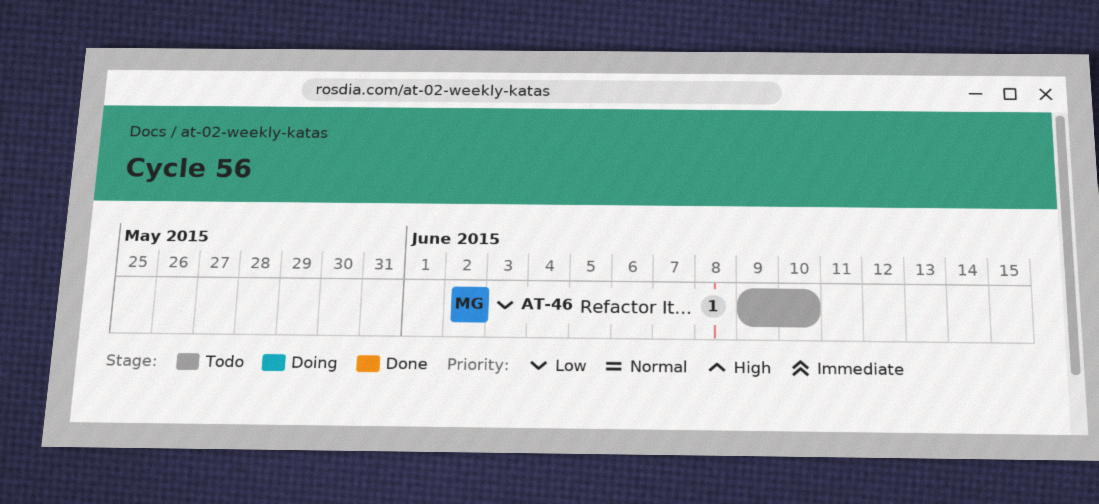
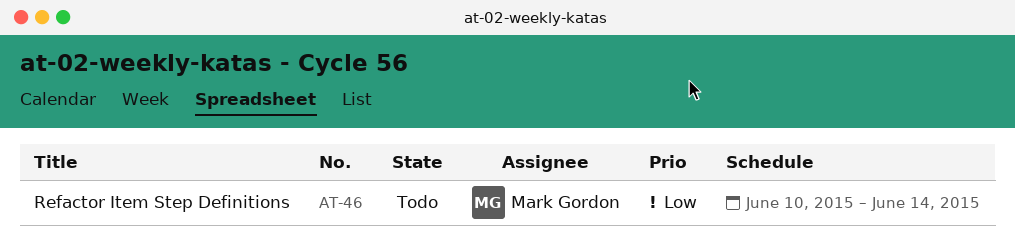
AT-46, start: Jun 9 -> Jun 10
AT-46, due: Jun 10 -> Jun 14

